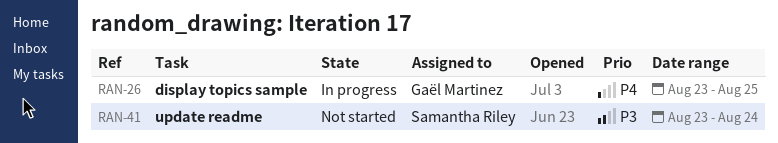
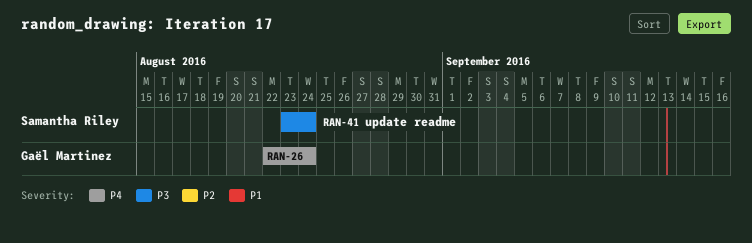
RAN-26, start: Aug 23 -> Aug 22
RAN-26, due: Aug 25 -> Aug 24

